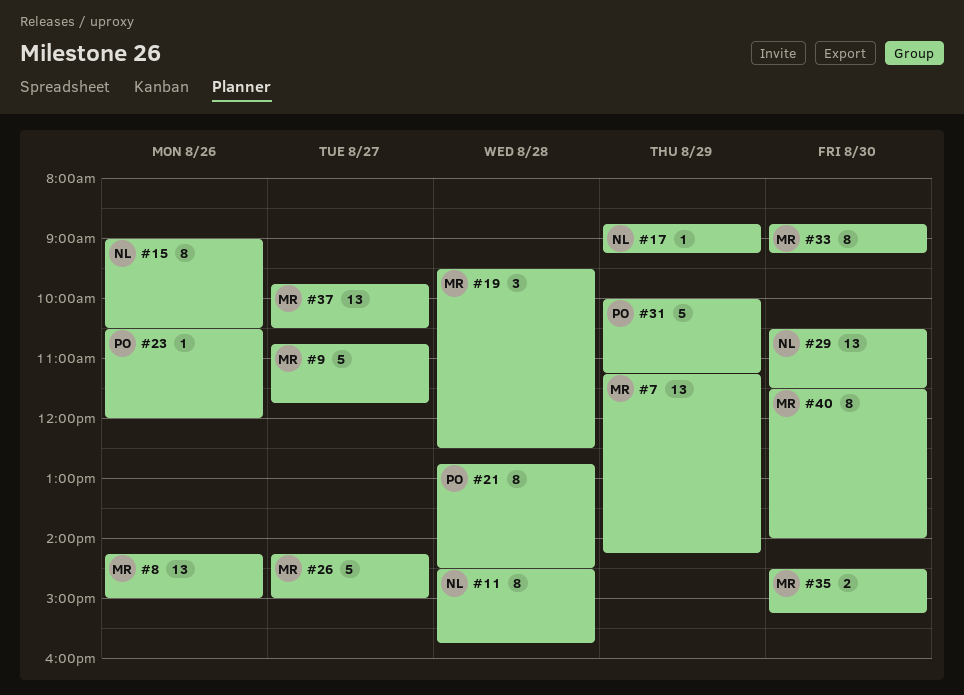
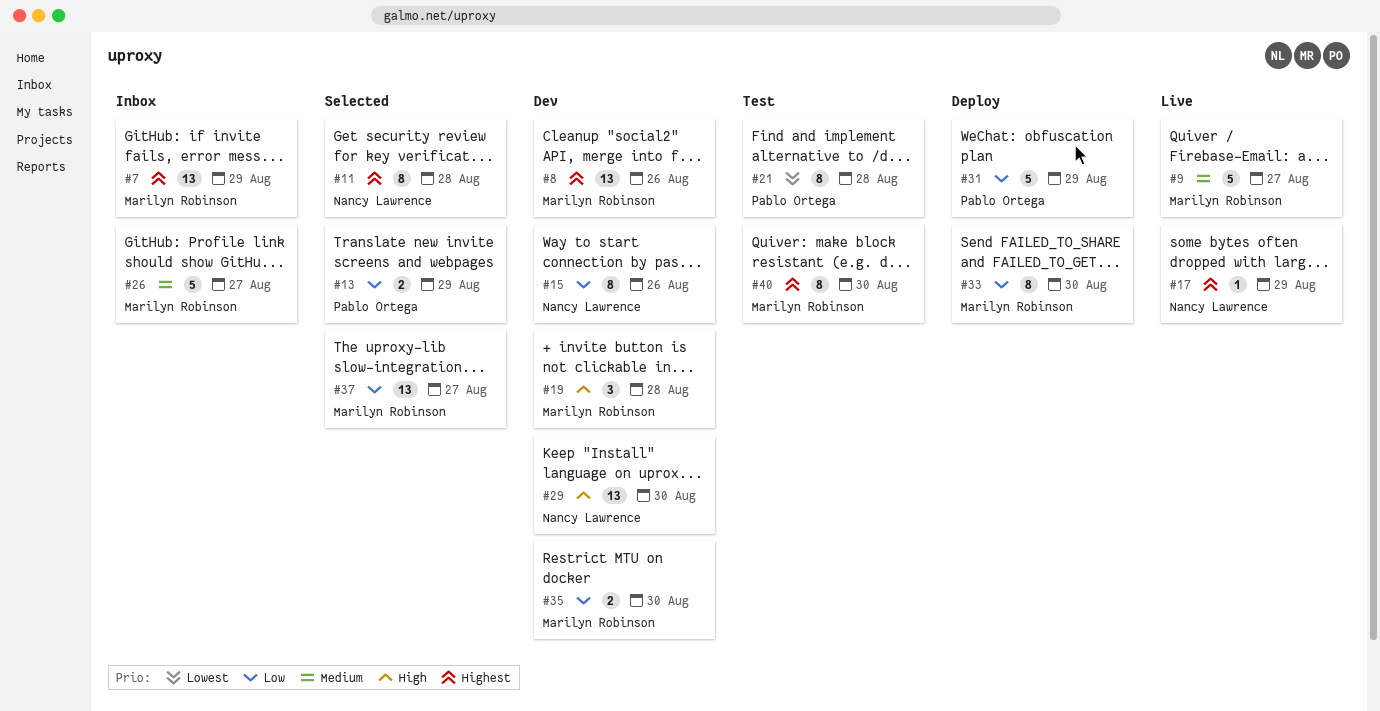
#13: none -> present
#23: present -> none

